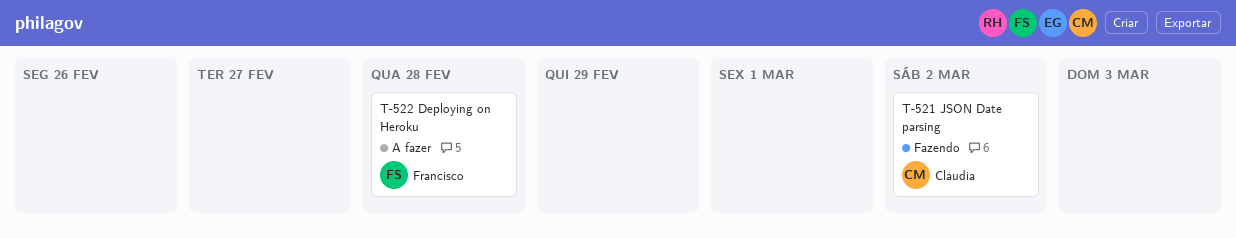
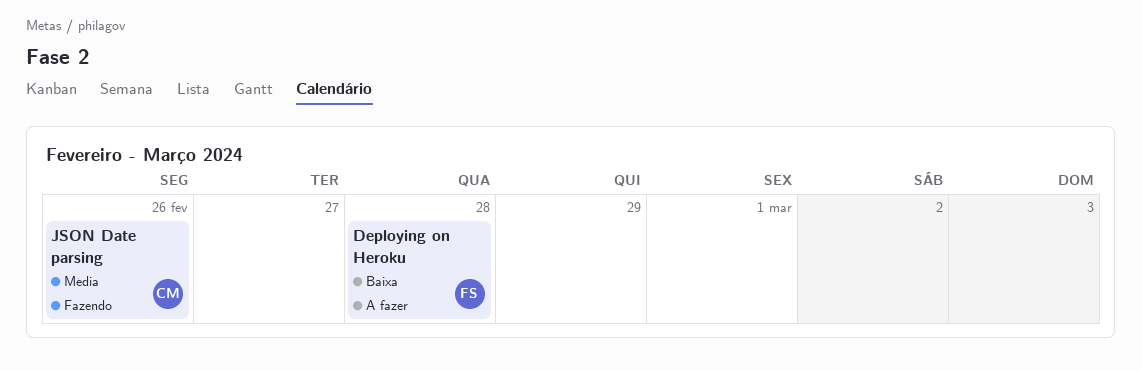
JSON Date parsing, due: Mar 2 -> Feb 26

